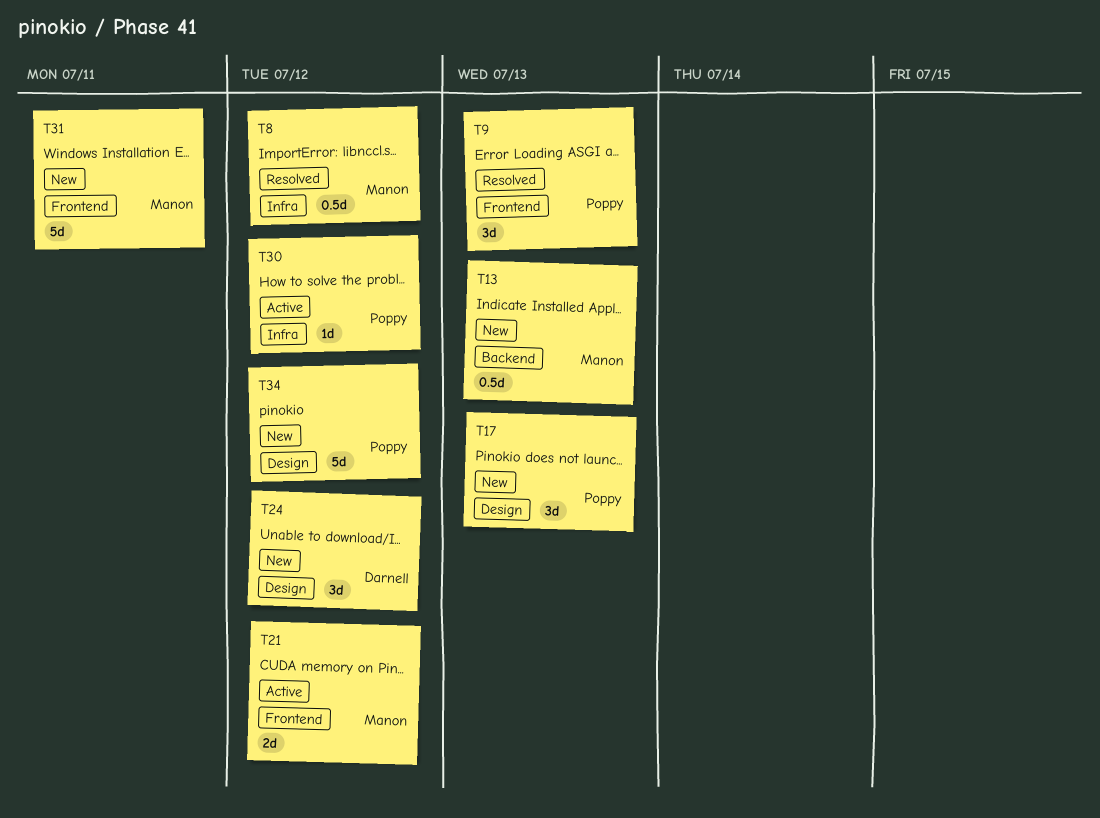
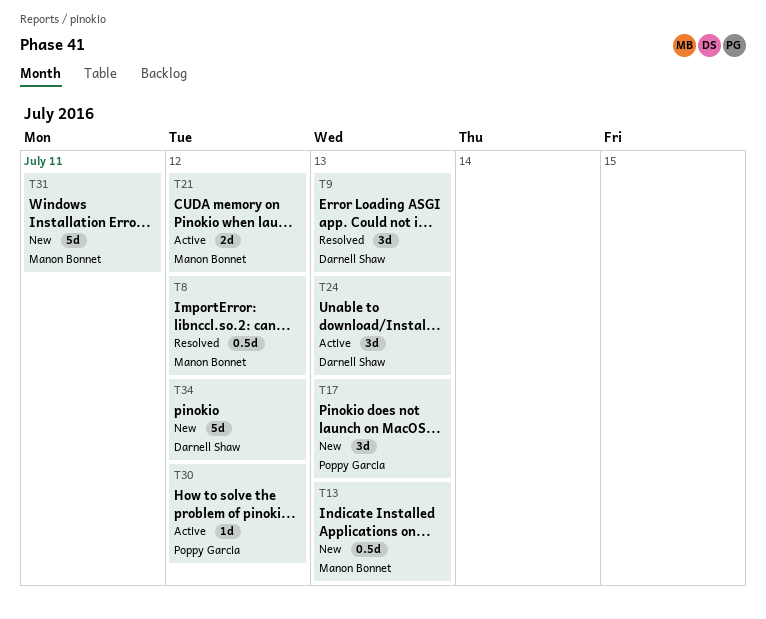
T9, owner: Poppy Garcia -> Darnell Shaw
T24, status: New -> Active
T24, due: Jul 12 -> Jul 13
T34, owner: Poppy Garcia -> Darnell Shaw

